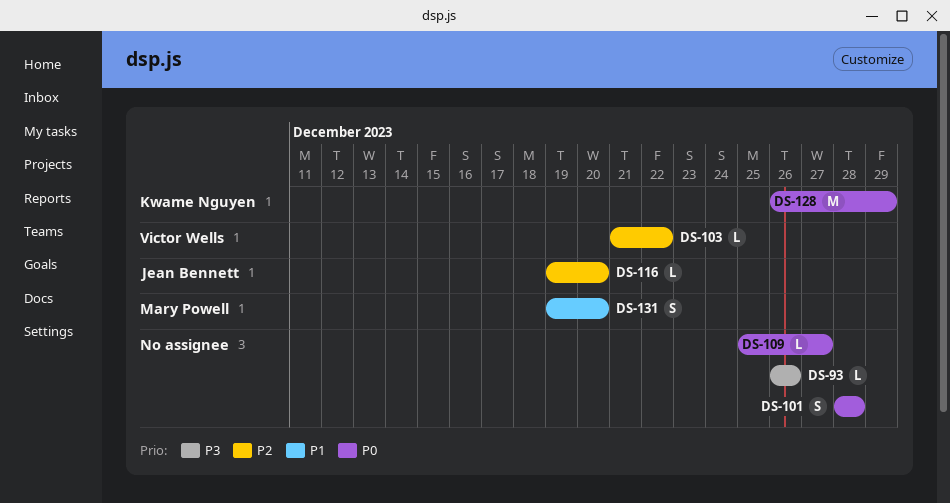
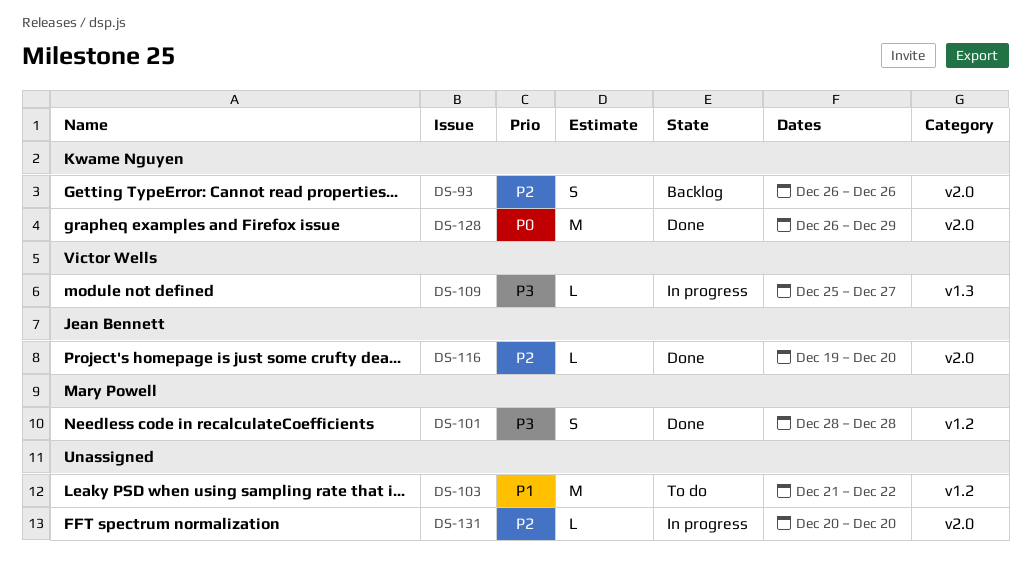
DS-93, owner: none -> Kwame Nguyen
DS-93, priority: P3 -> P2
DS-93, estimate: L -> S
DS-101, owner: none -> Mary Powell
DS-101, priority: P0 -> P3
DS-103, owner: Victor Wells -> none
DS-103, priority: P2 -> P1
DS-103, estimate: L -> M
DS-109, owner: none -> Victor Wells
DS-109, priority: P0 -> P3
DS-131, owner: Mary Powell -> none
DS-131, priority: P1 -> P2
DS-131, estimate: S -> L
DS-131, start: Dec 19 -> Dec 20

